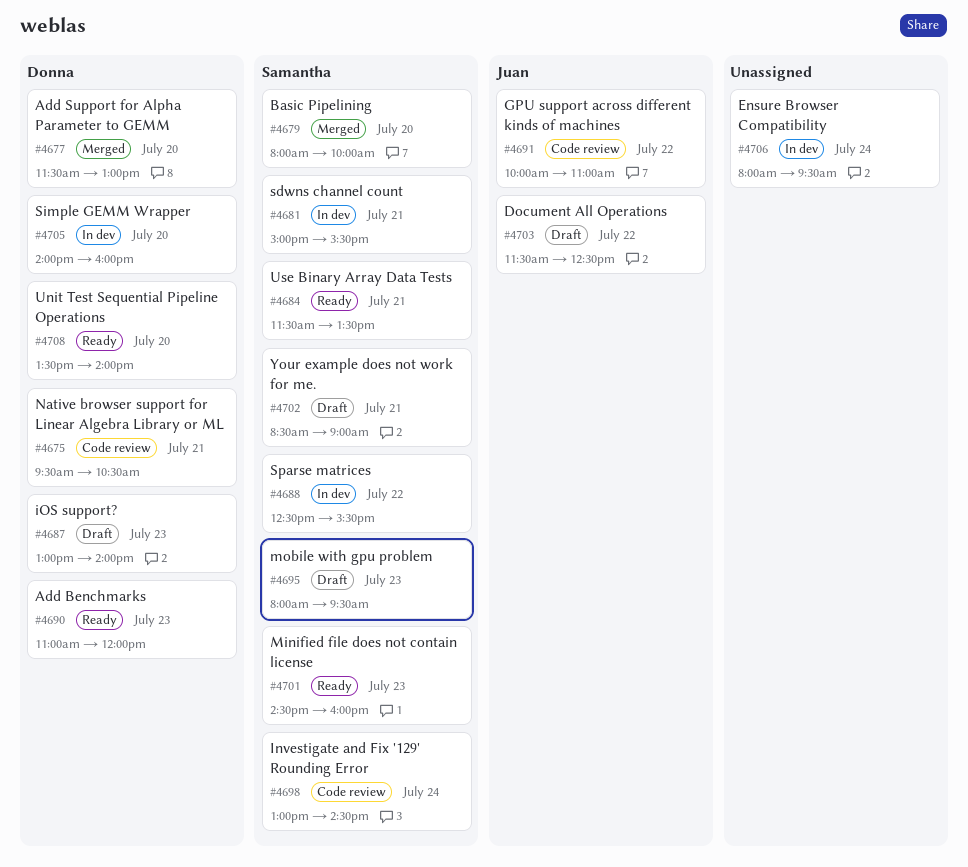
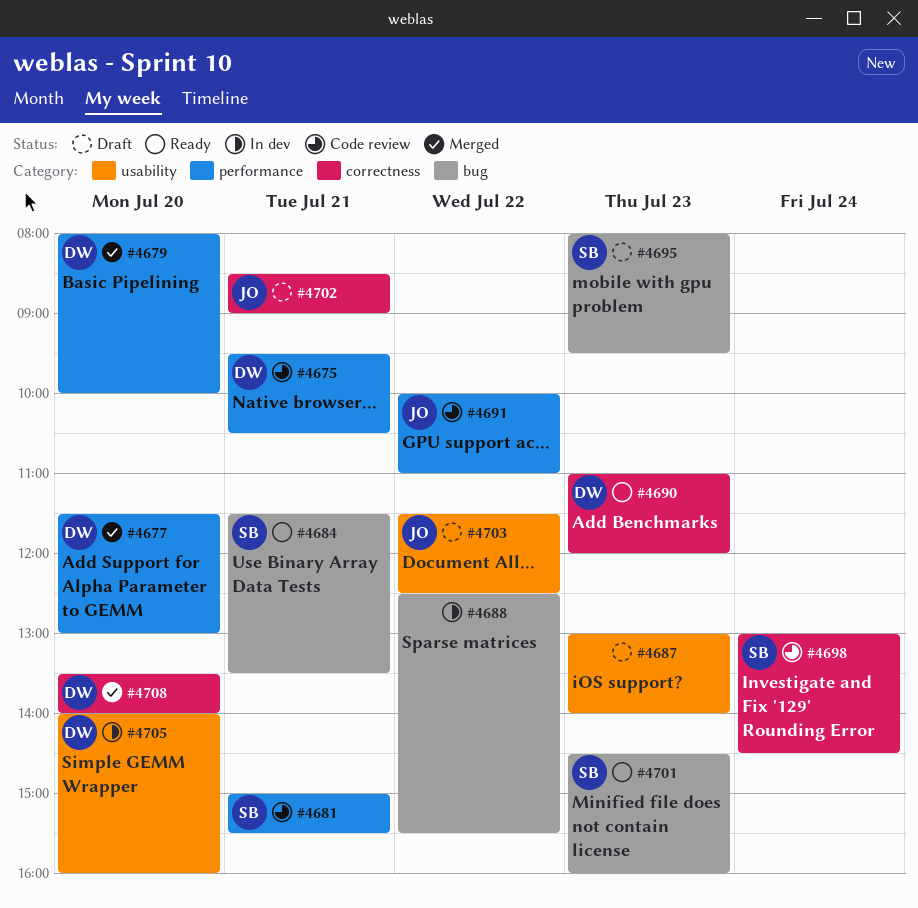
#4679, owner: Samantha -> Donna
#4681, status: In dev -> Code review
#4687, owner: Donna -> none
#4688, owner: Samantha -> none
#4702, owner: Samantha -> Juan
#4706: present -> none
#4708, status: Ready -> Merged

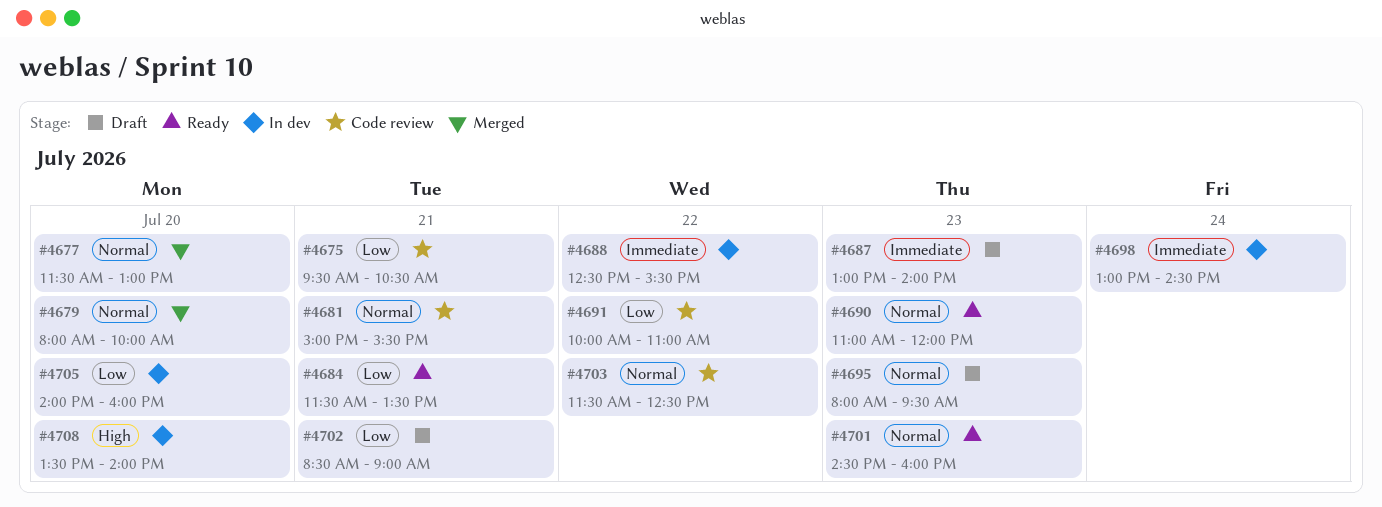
#4698, status: Code review -> In dev
#4703, status: Draft -> Code review
#4708, status: Merged -> In dev

